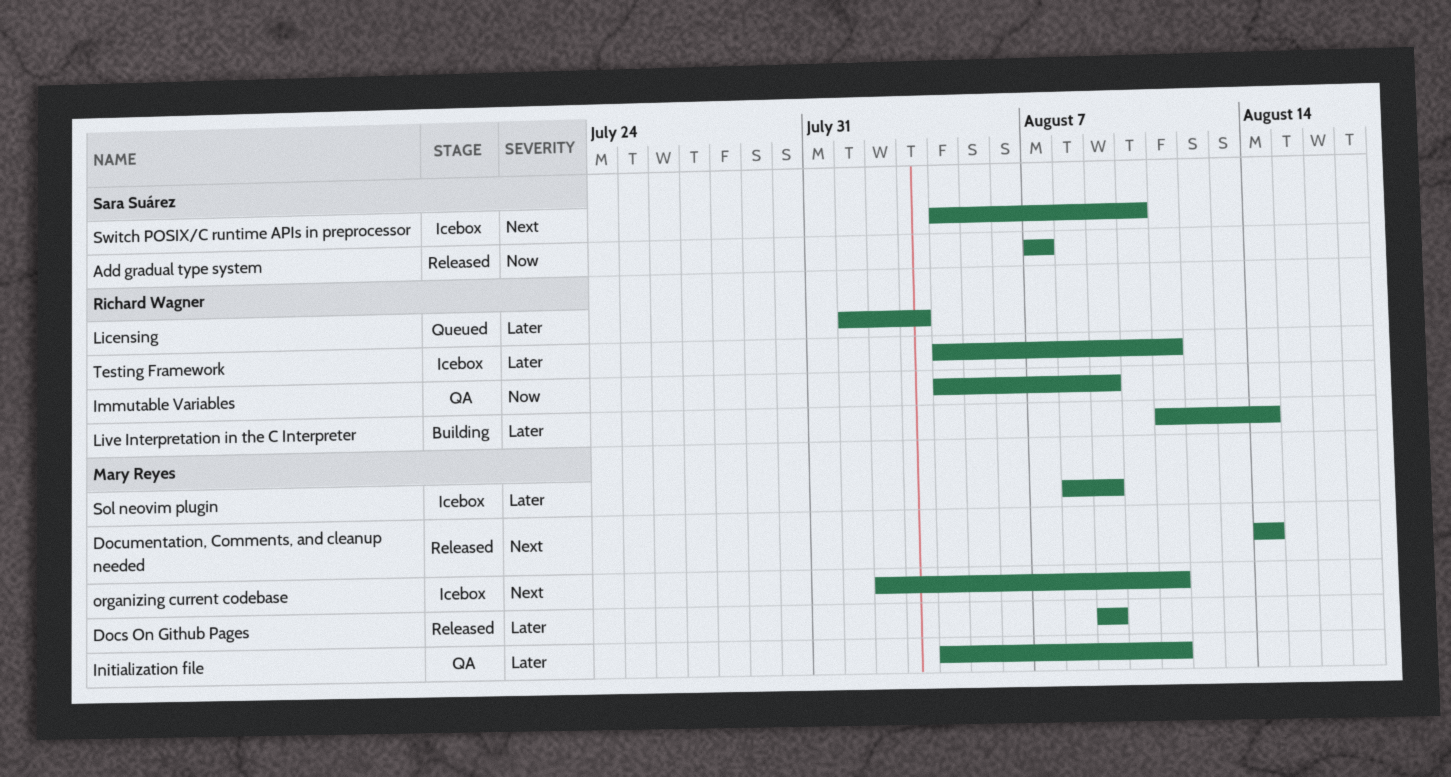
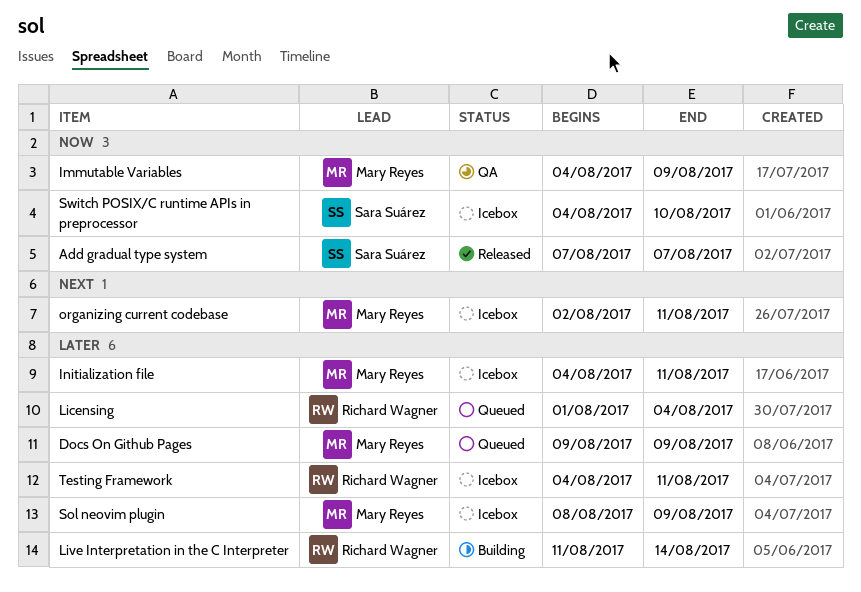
Docs On Github Pages, status: Released -> Queued
Documentation, Comments, and cleanup needed: present -> none
Immutable Variables, owner: Richard Wagner -> Mary Reyes
Initialization file, status: QA -> Icebox
Licensing, due: Aug 3 -> Aug 4
Switch POSIX/C runtime APIs in preprocessor, priority: Next -> Now

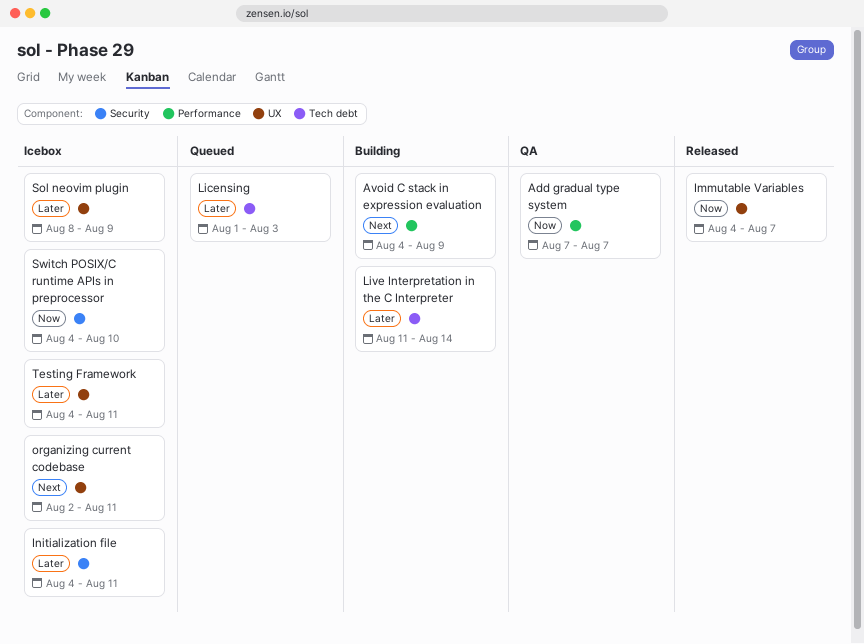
Add gradual type system, status: Released -> QA
Avoid C stack in expression evaluation: none -> present
Docs On Github Pages: present -> none
Immutable Variables, status: QA -> Released
Immutable Variables, due: Aug 9 -> Aug 7
Licensing, due: Aug 4 -> Aug 3

